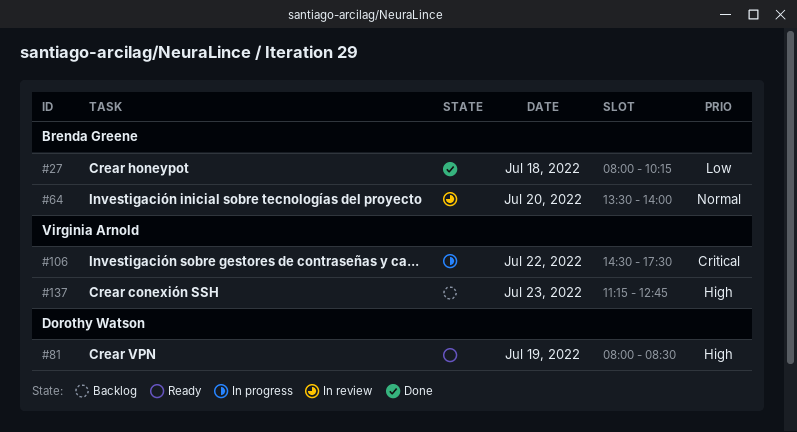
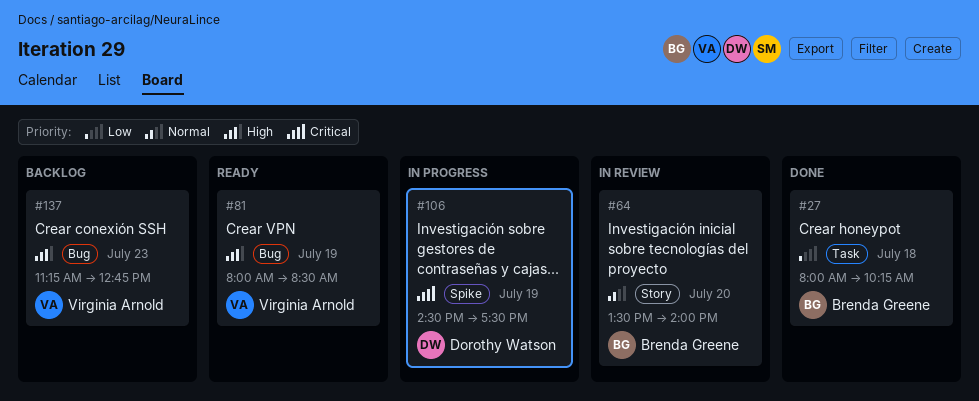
#81, owner: Dorothy Watson -> Virginia Arnold
#106, owner: Virginia Arnold -> Dorothy Watson
#106, day: Jul 22 -> Jul 19

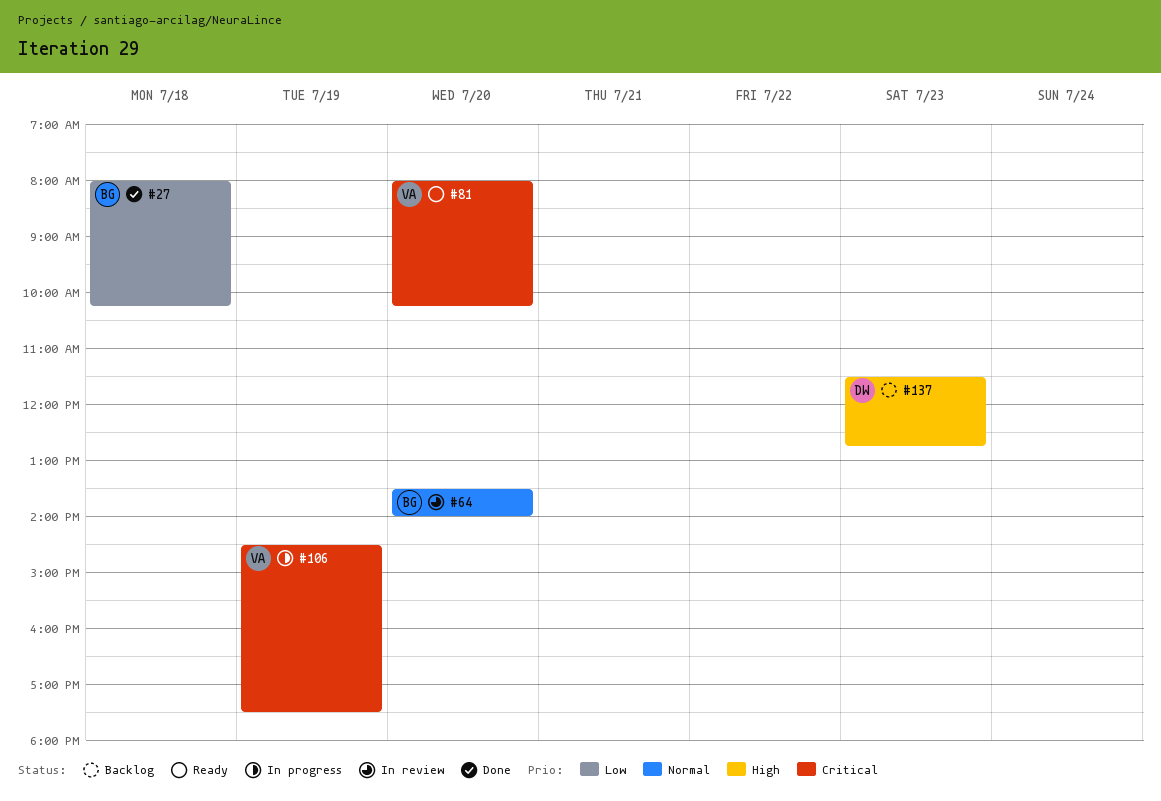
#81, priority: High -> Critical
#81, day: Jul 19 -> Jul 20
#81, ends: 08:30 -> 10:15
#106, owner: Dorothy Watson -> Virginia Arnold
#137, owner: Virginia Arnold -> Dorothy Watson
#137, begins: 11:15 -> 11:30

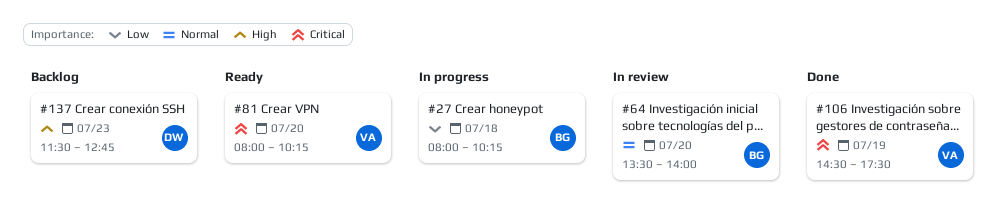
#27, status: Done -> In progress
#106, status: In progress -> Done

